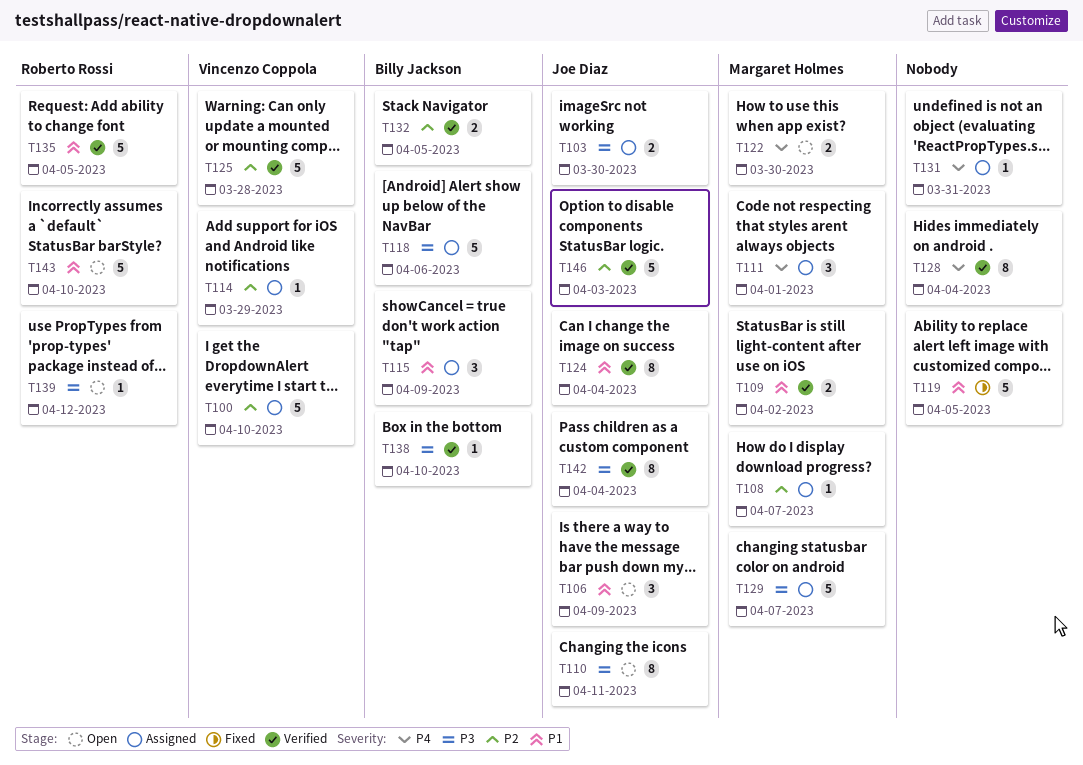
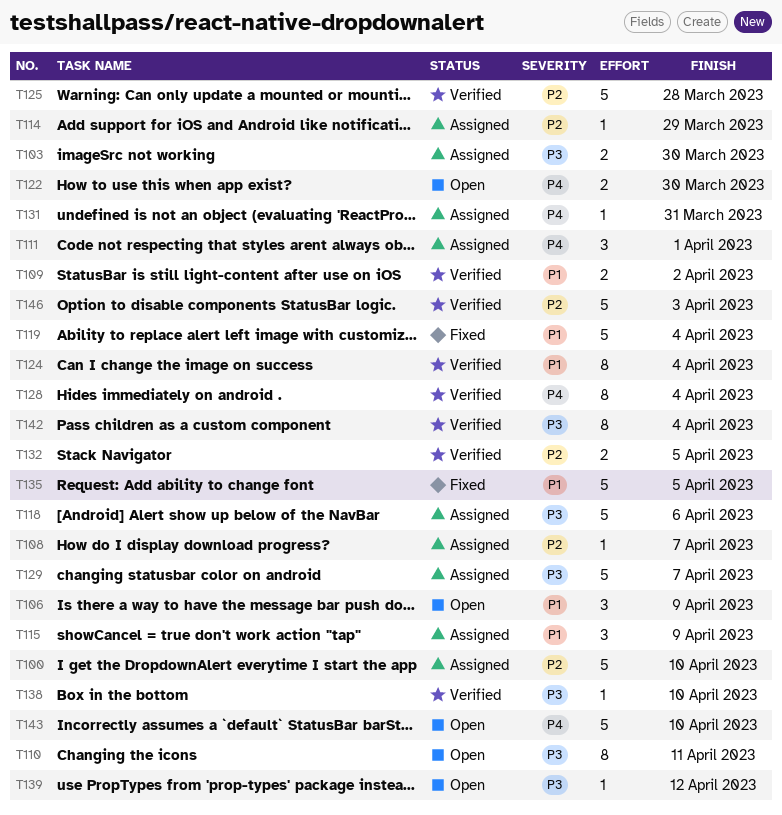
T119, due: Apr 5 -> Apr 4
T135, status: Verified -> Fixed
T143, priority: P1 -> P4

